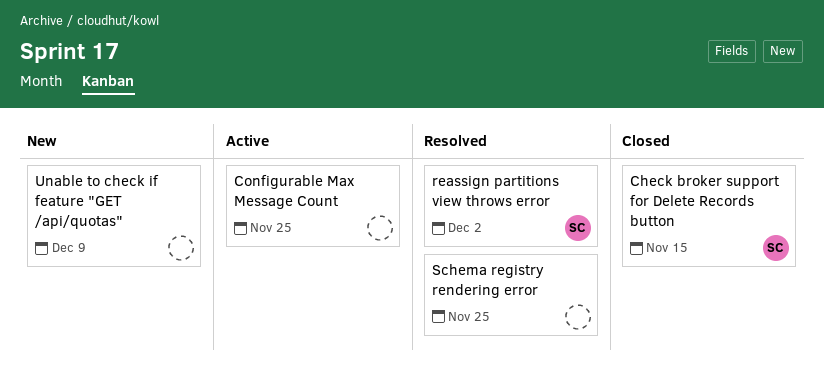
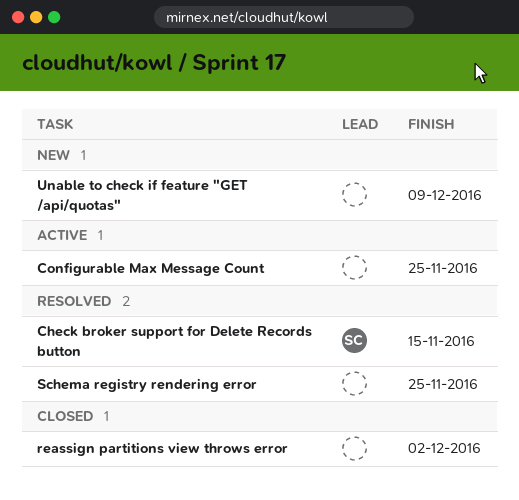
Check broker support for Delete Records button, status: Closed -> Resolved
reassign partitions view throws error, status: Resolved -> Closed
reassign partitions view throws error, owner: SC -> none

